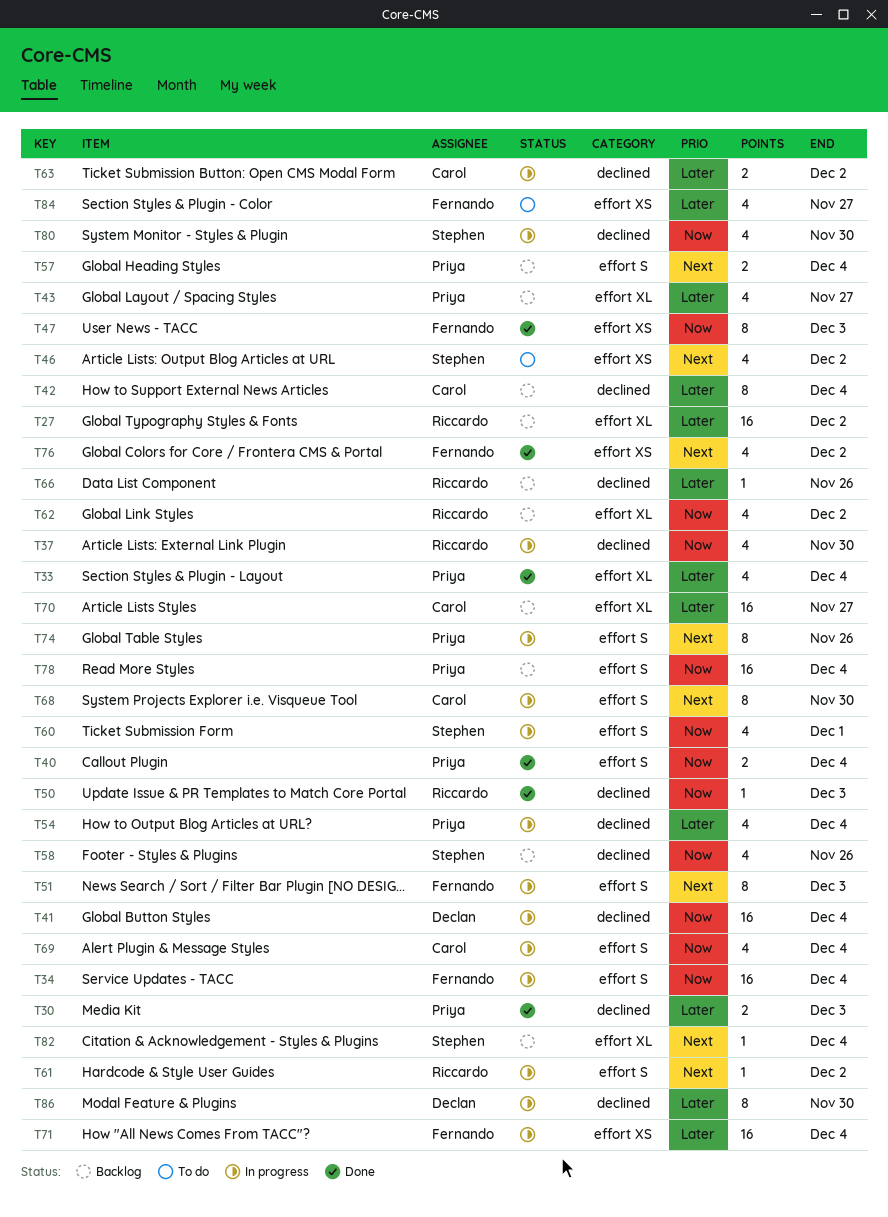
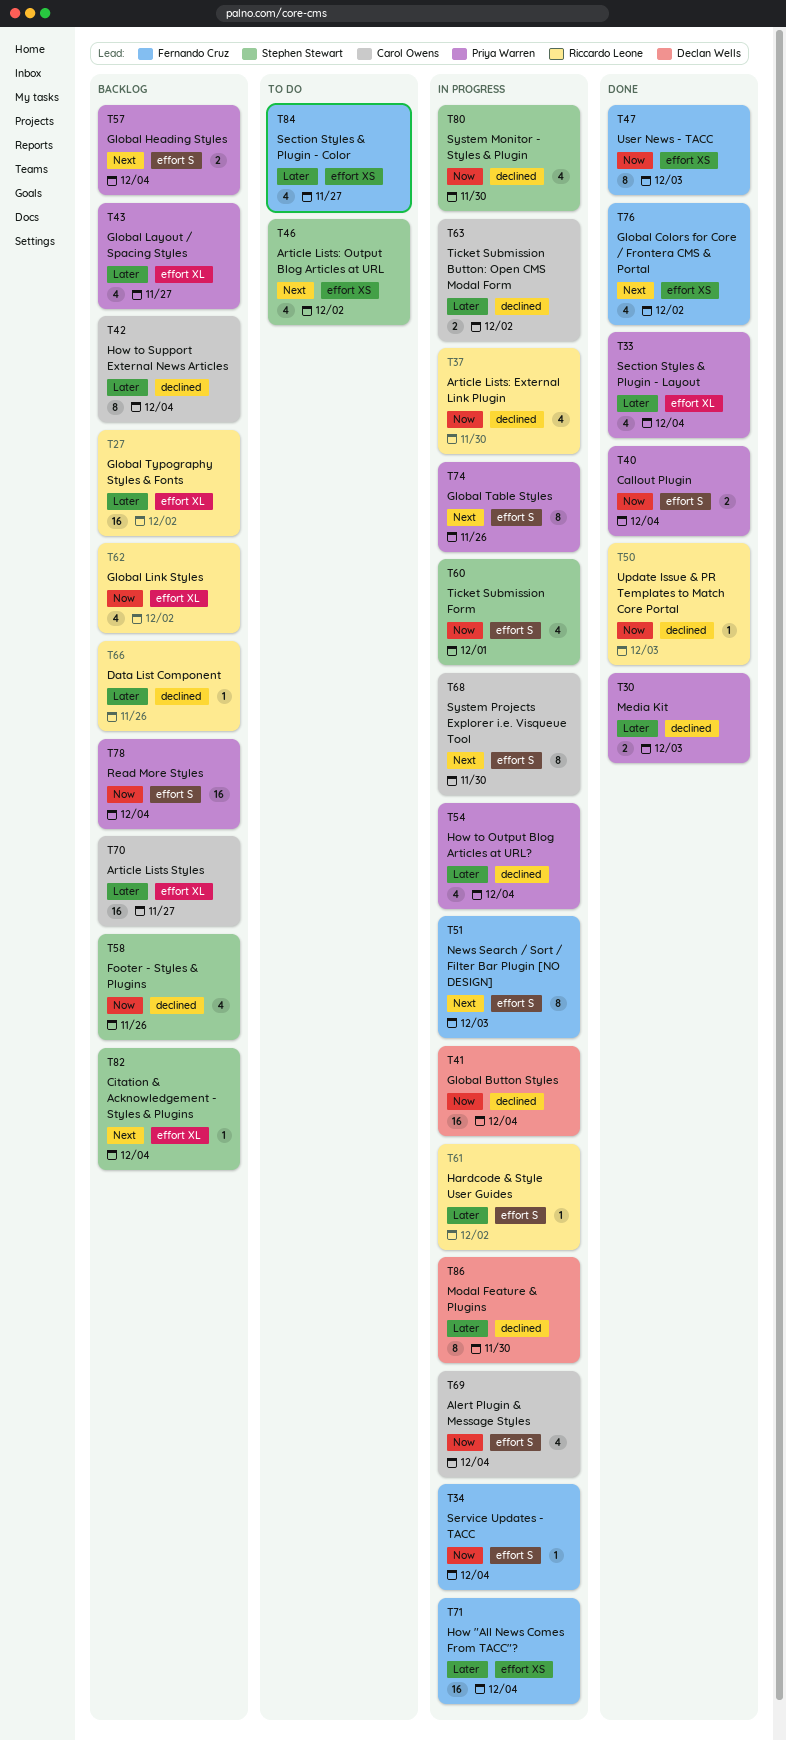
T34, estimate: 16 -> 1
T61, priority: Next -> Later

